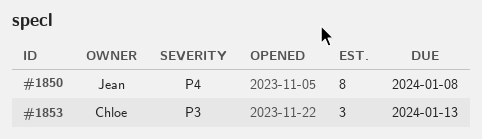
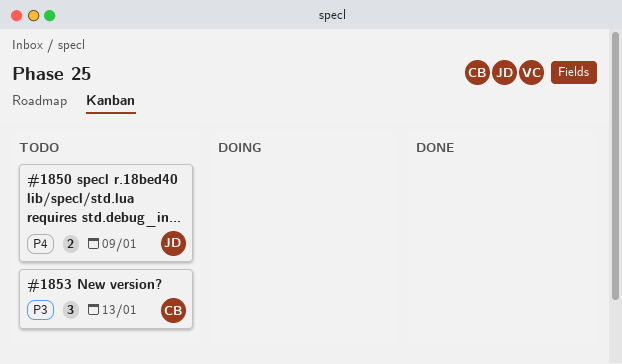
#1850, estimate: 8 -> 2
#1850, due: Jan 8 -> Jan 9

